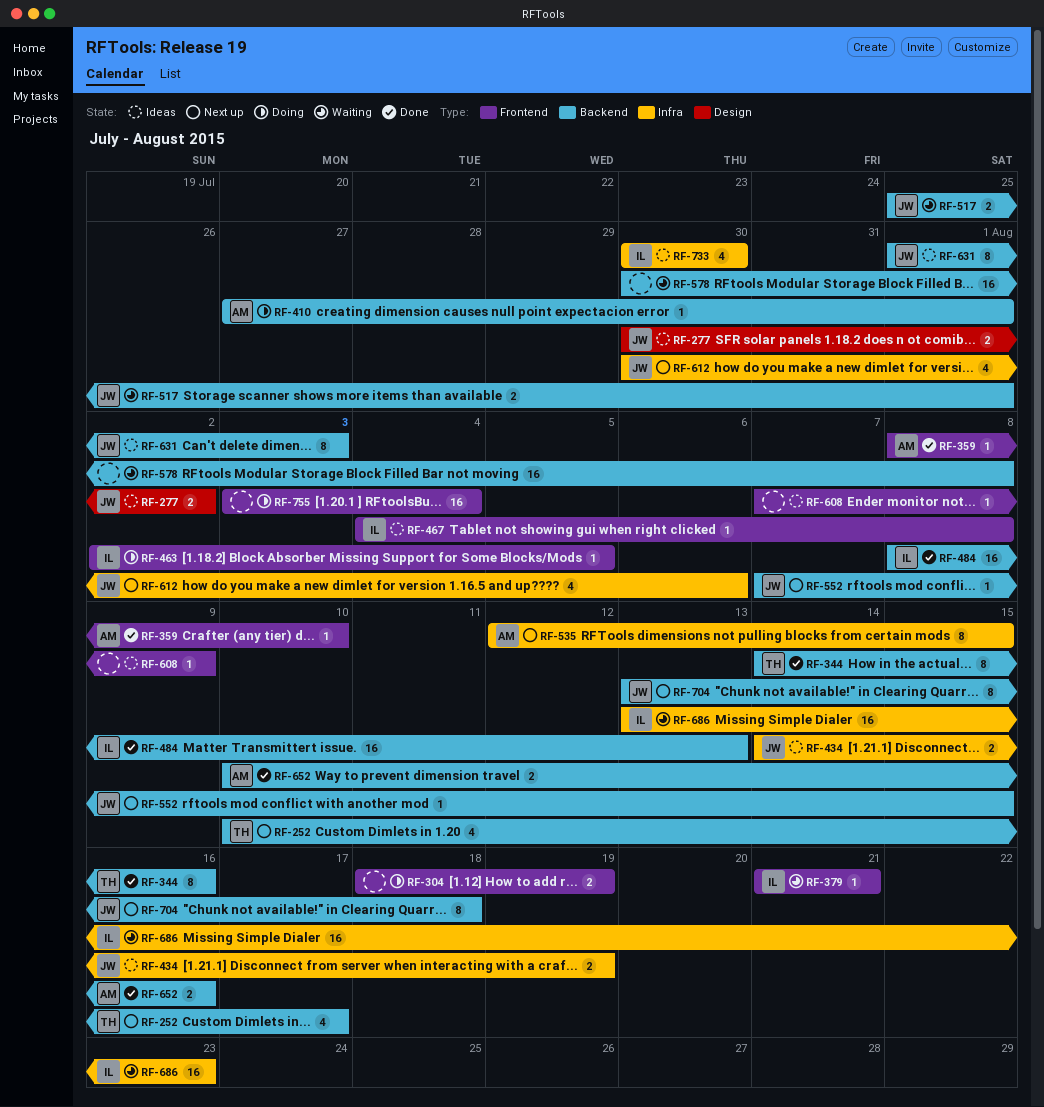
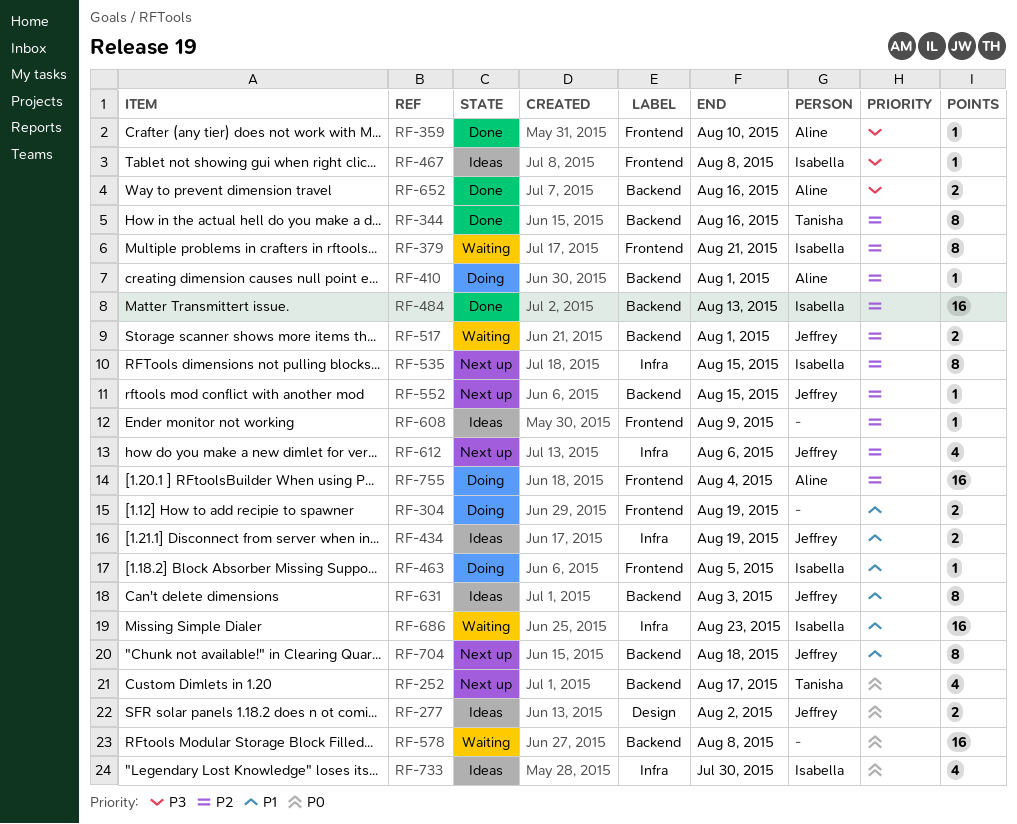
RF-379, estimate: 1 -> 8
RF-535, owner: Aline -> Isabella
RF-755, owner: none -> Aline

